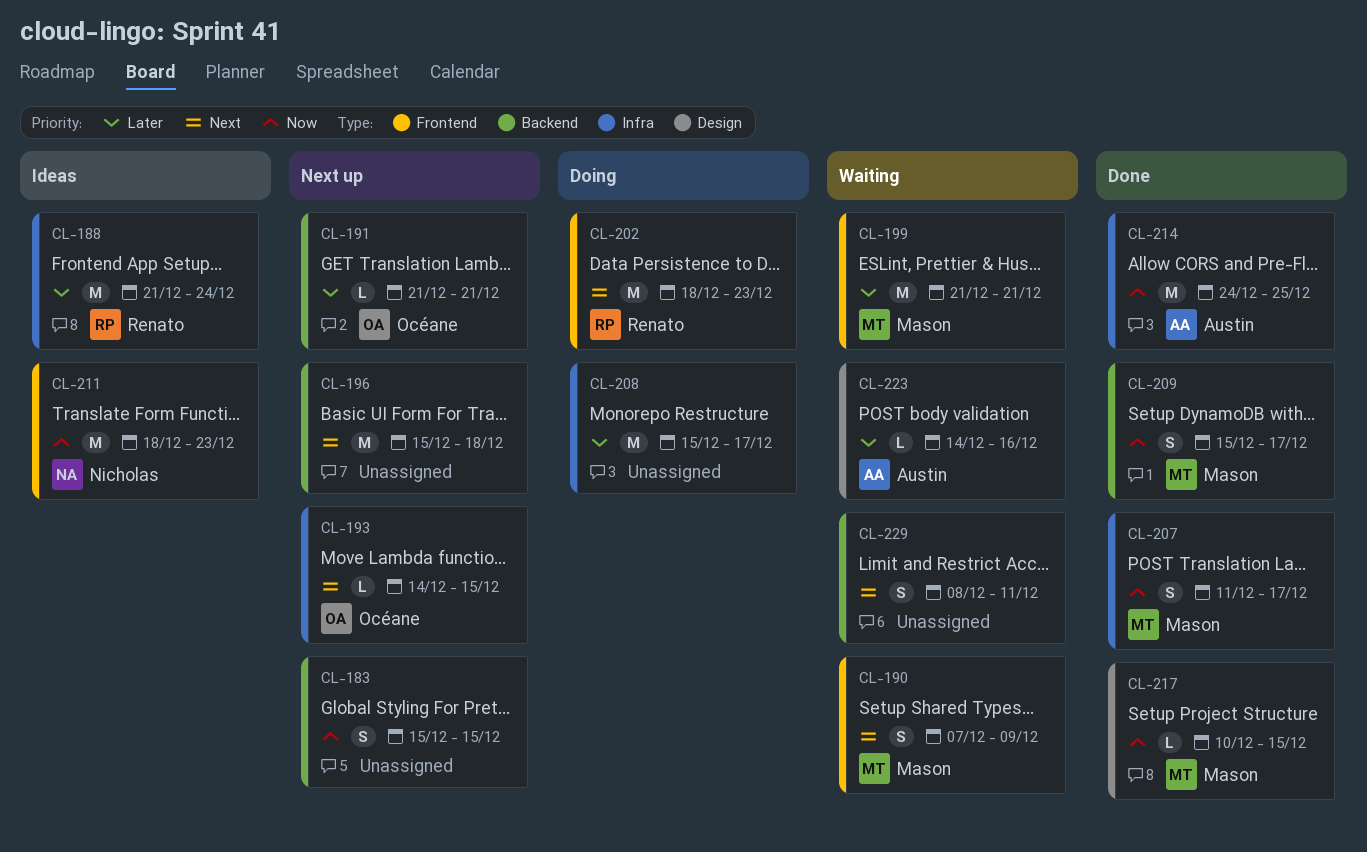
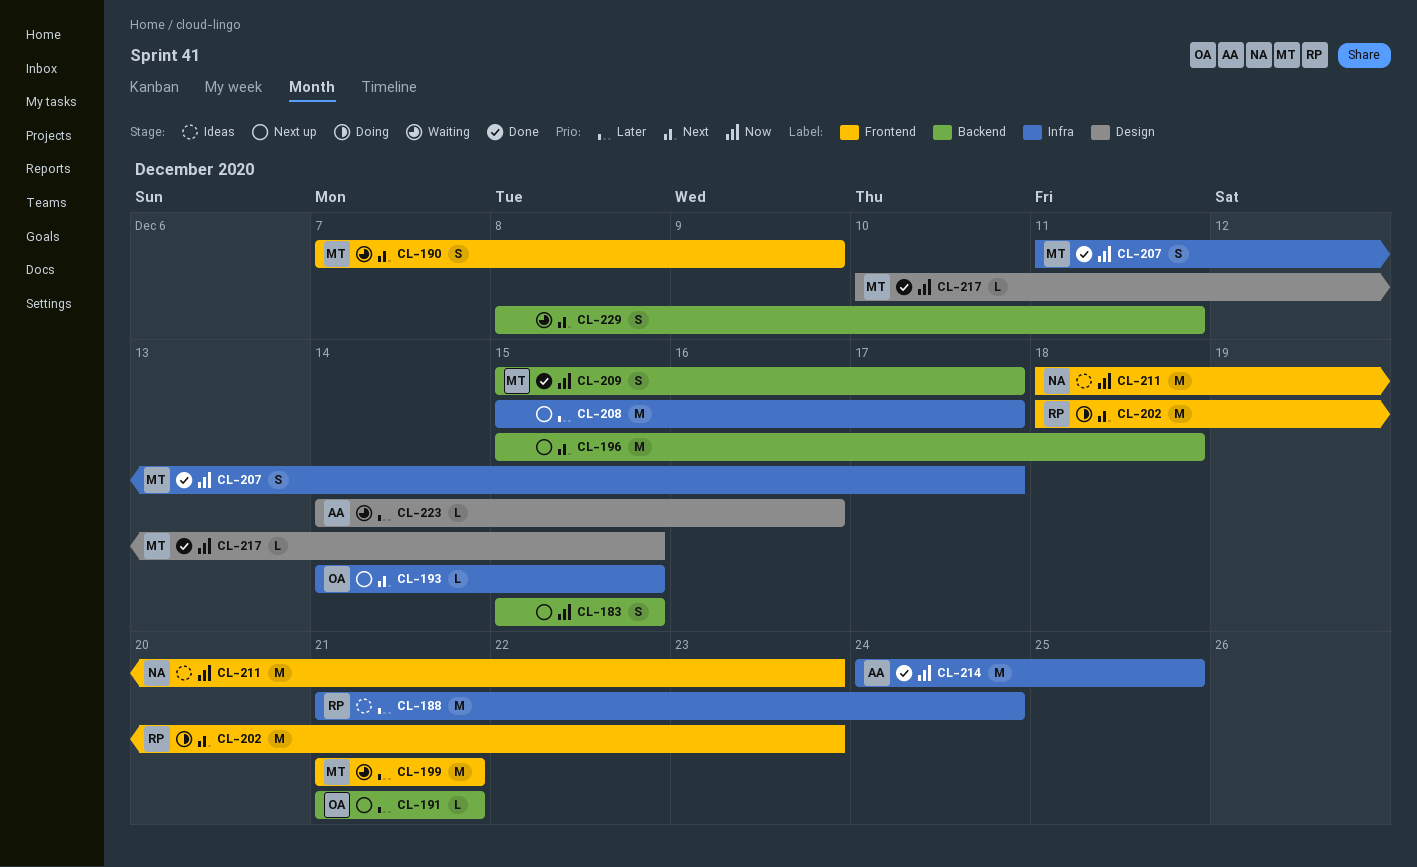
CL-208, status: Doing -> Next up

